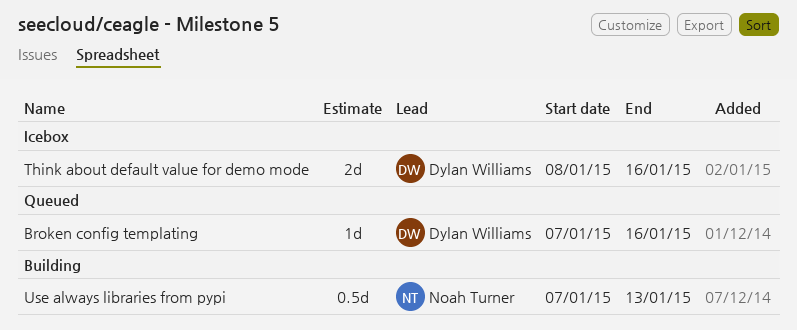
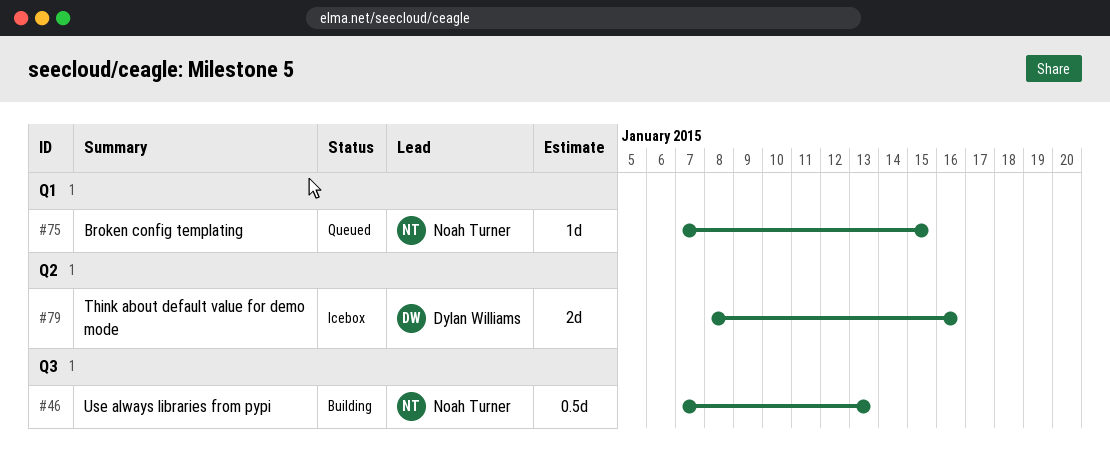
Broken config templating, owner: Dylan Williams -> Noah Turner
Broken config templating, due: Jan 16 -> Jan 15

